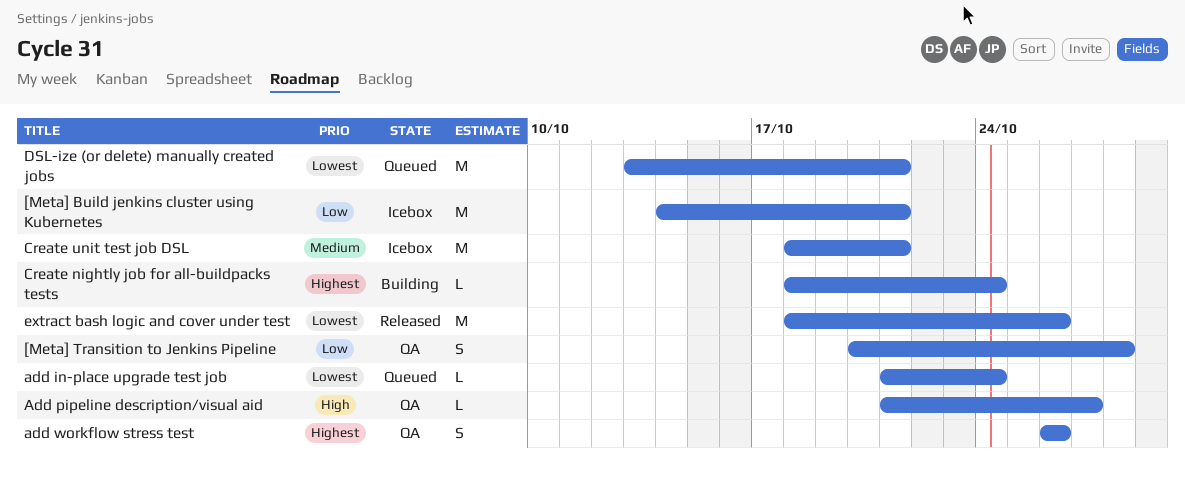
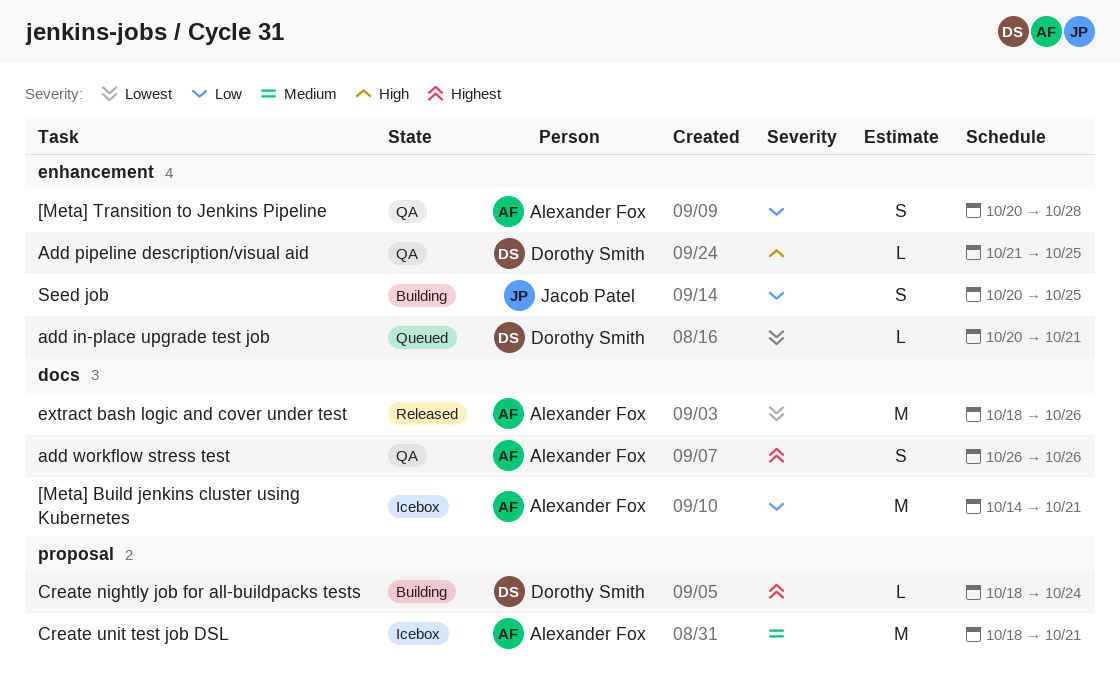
add in-place upgrade test job, start: Oct 21 -> Oct 20
add in-place upgrade test job, due: Oct 24 -> Oct 21
Add pipeline description/visual aid, due: Oct 27 -> Oct 25
DSL-ize (or delete) manually created jobs: present -> none
Seed job: none -> present

